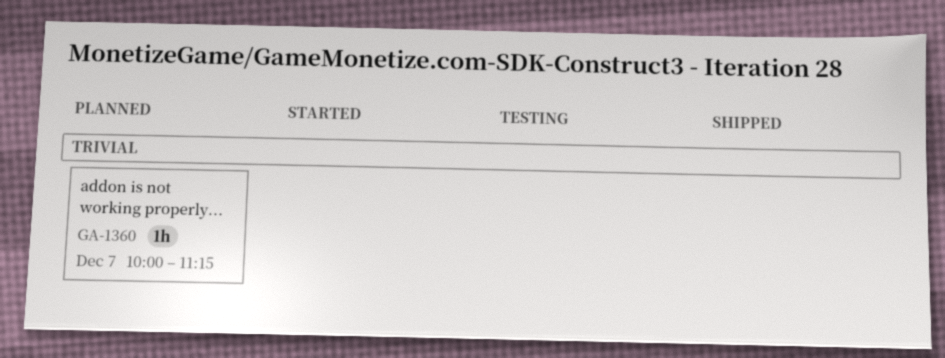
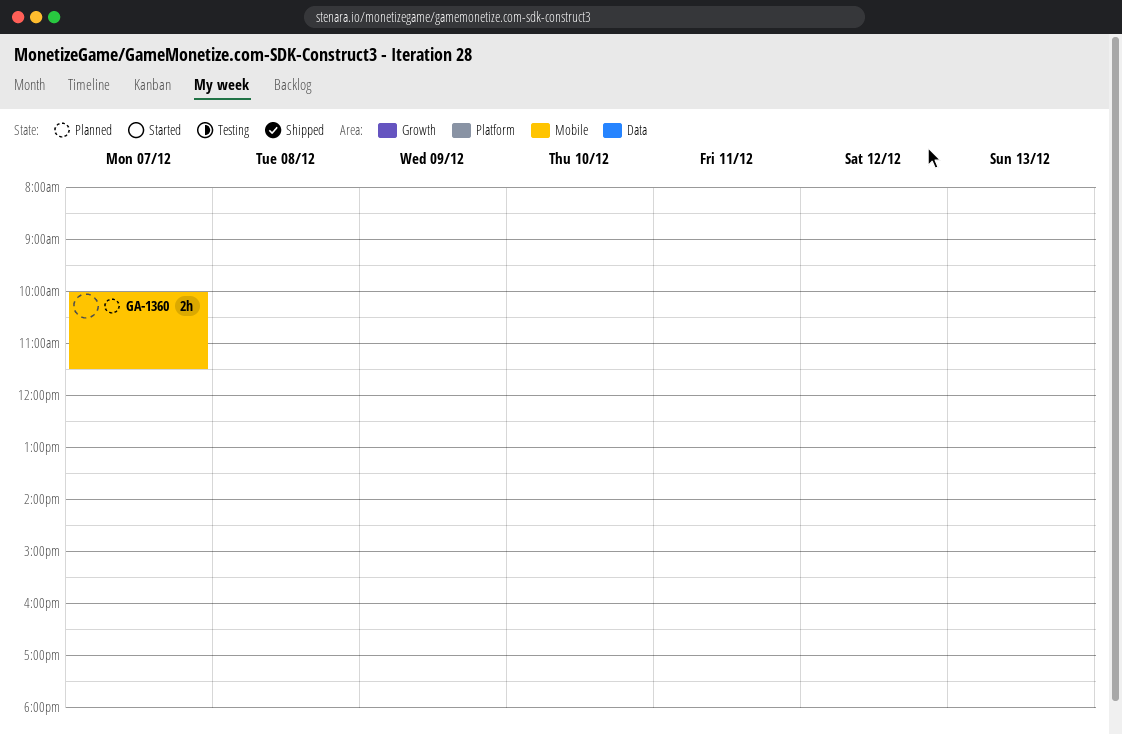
GA-1360, estimate: 1h -> 2h
GA-1360, ends: 11:15 -> 11:30

